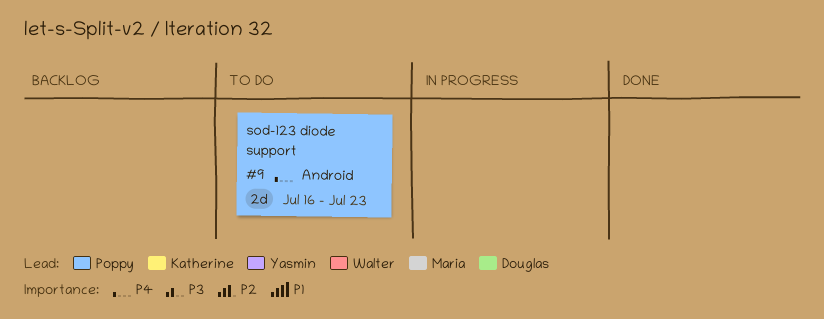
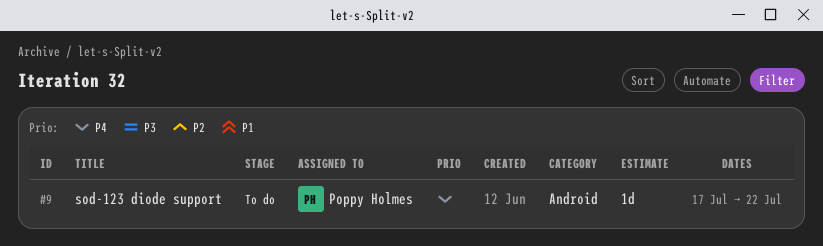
#9, estimate: 2d -> 1d
#9, start: Jul 16 -> Jul 17
#9, due: Jul 23 -> Jul 22

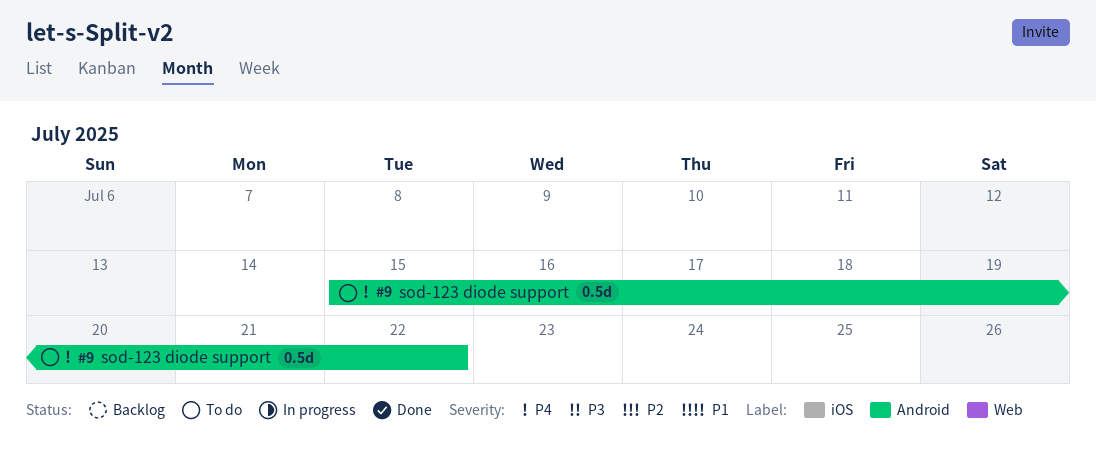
#9, estimate: 1d -> 0.5d
#9, start: Jul 17 -> Jul 15

